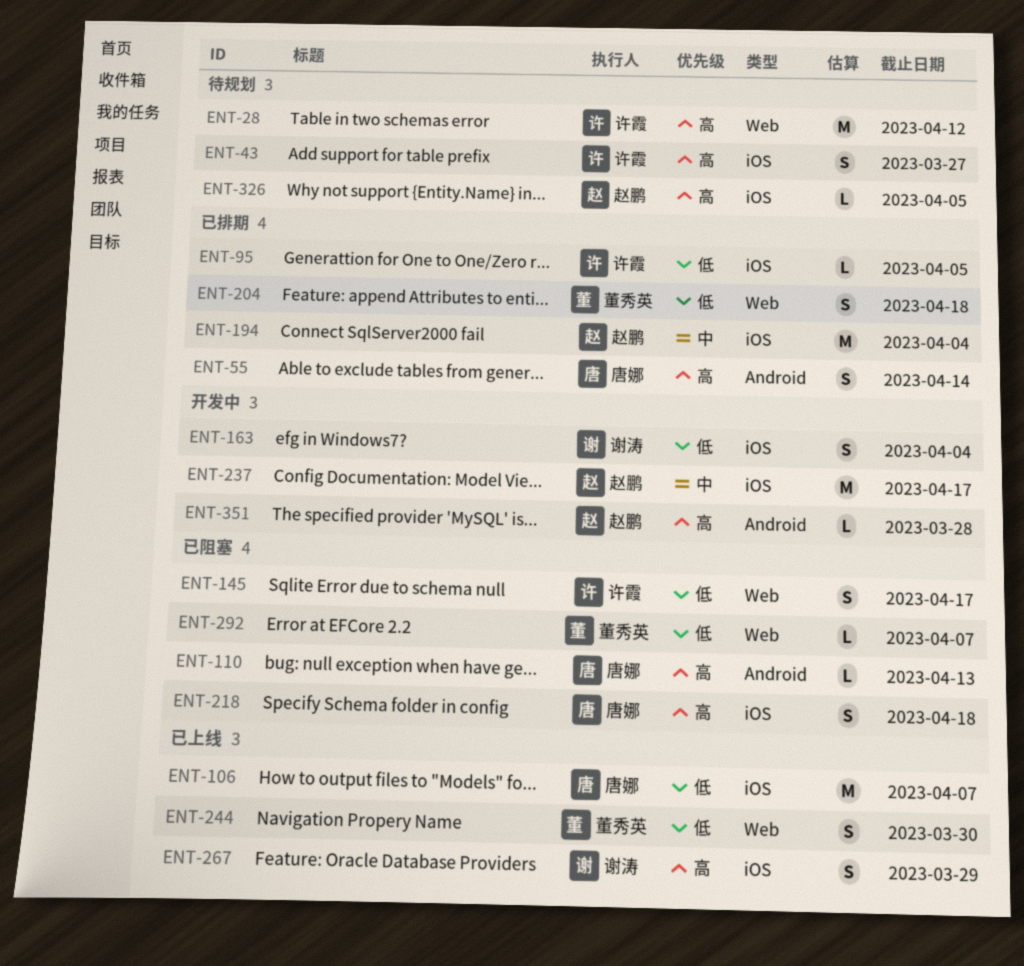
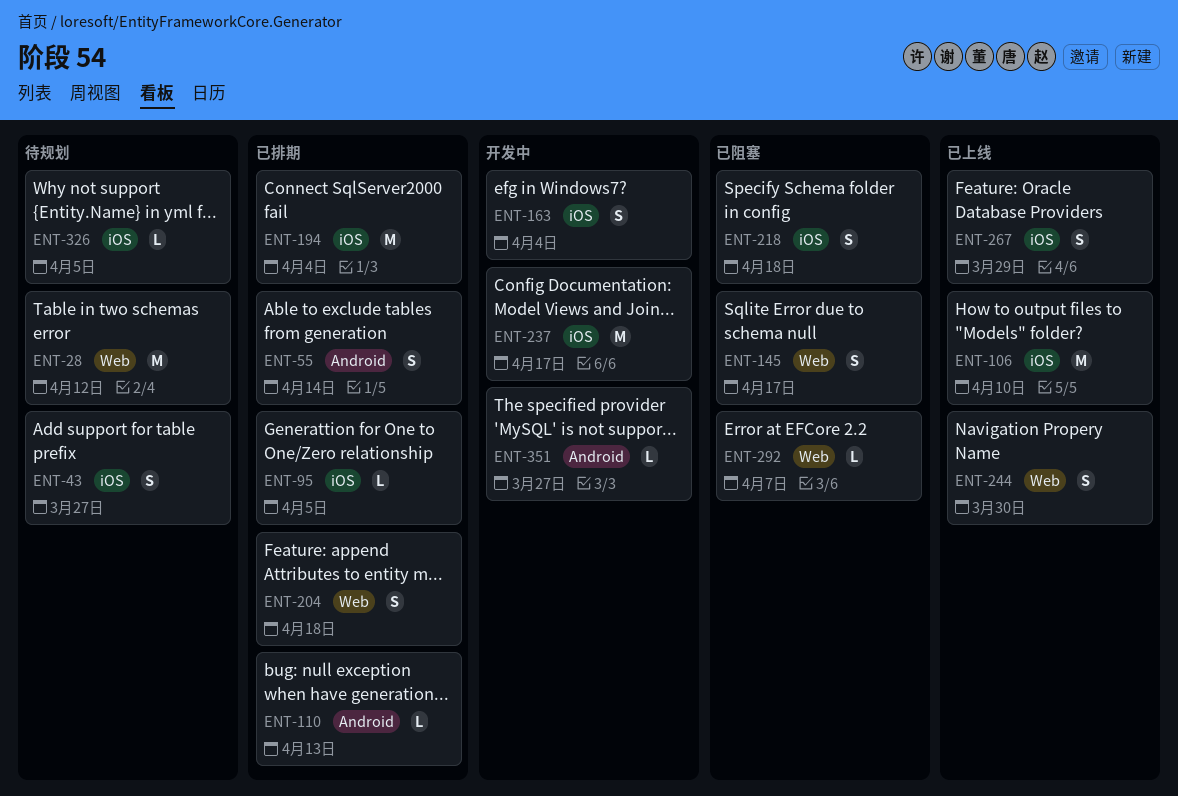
ENT-106, due: Apr 7 -> Apr 10
ENT-110, status: 已阻塞 -> 已排期
ENT-351, due: Mar 28 -> Mar 27

